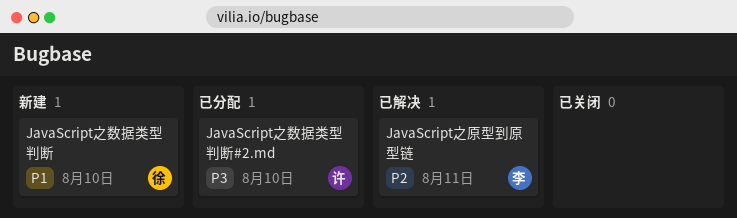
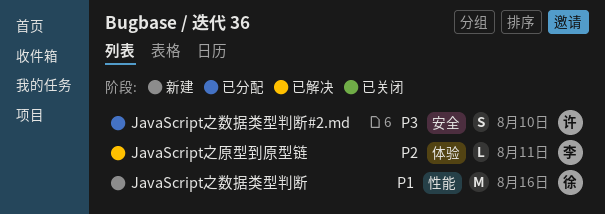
JavaScript之数据类型判断, due: Aug 10 -> Aug 16

